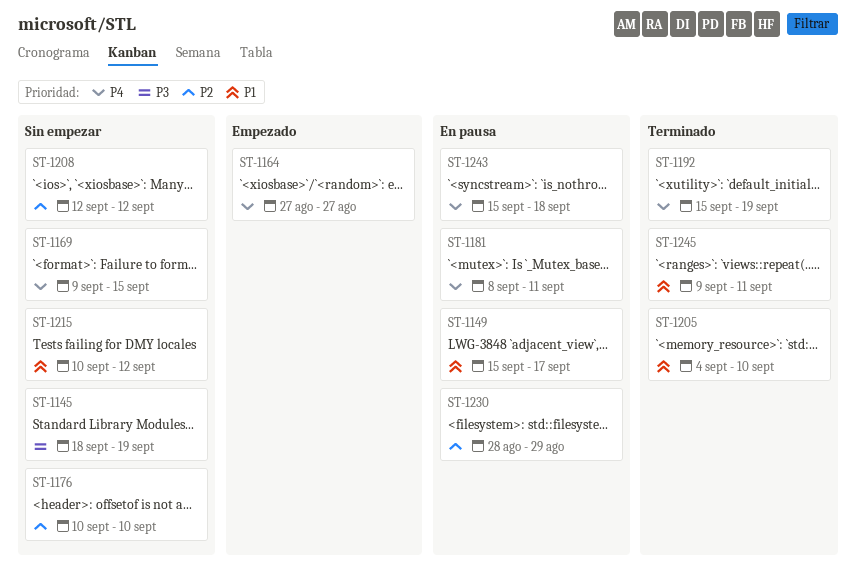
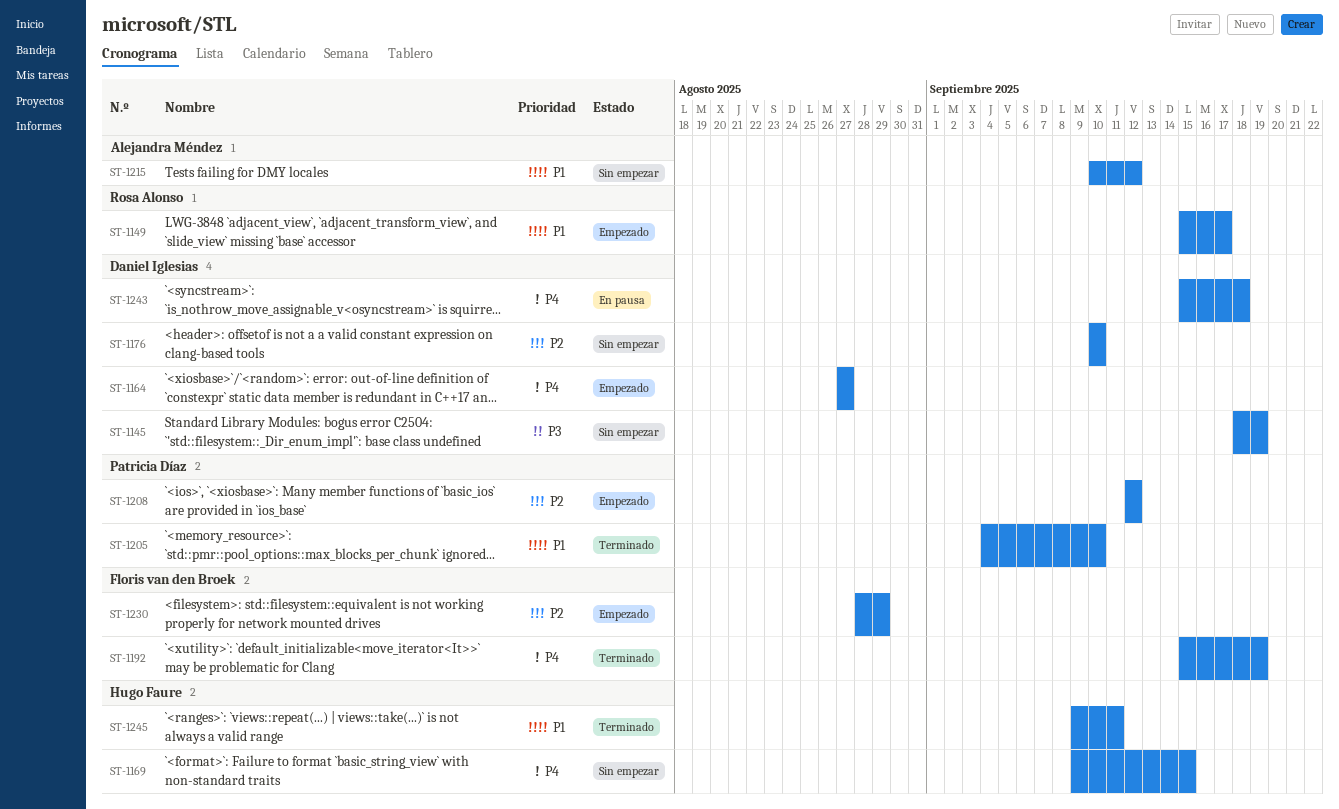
ST-1149, status: En pausa -> Empezado
ST-1181: present -> none
ST-1208, status: Sin empezar -> Empezado
ST-1230, status: En pausa -> Empezado

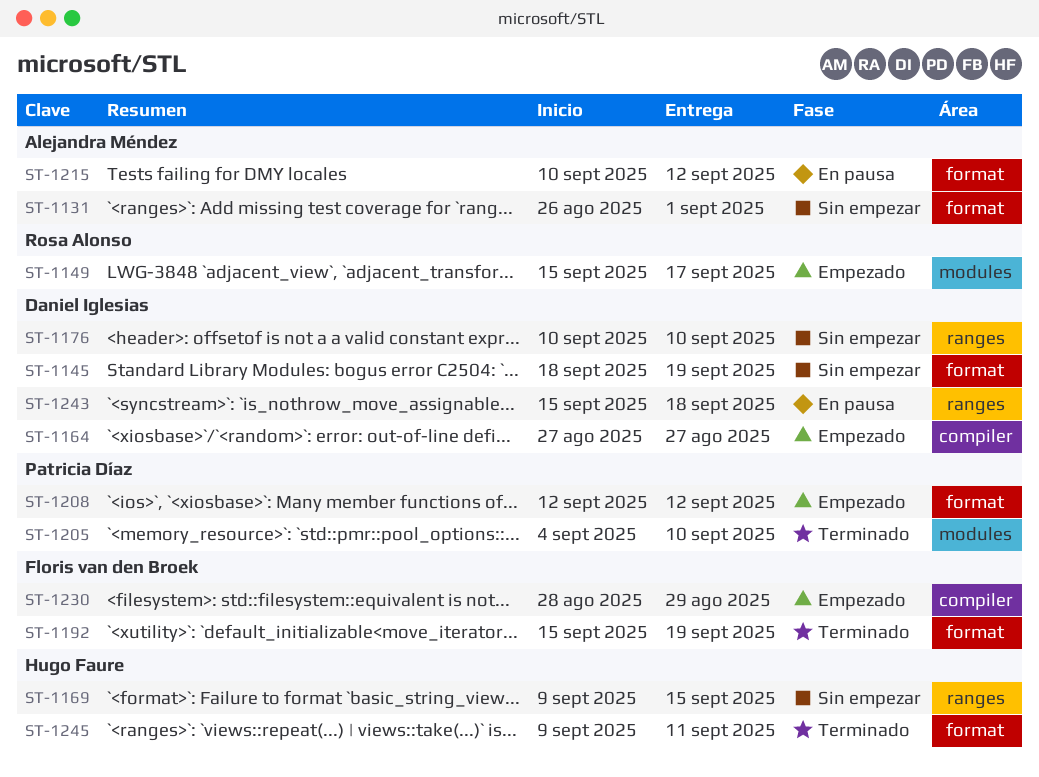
ST-1131: none -> present
ST-1215, status: Sin empezar -> En pausa

